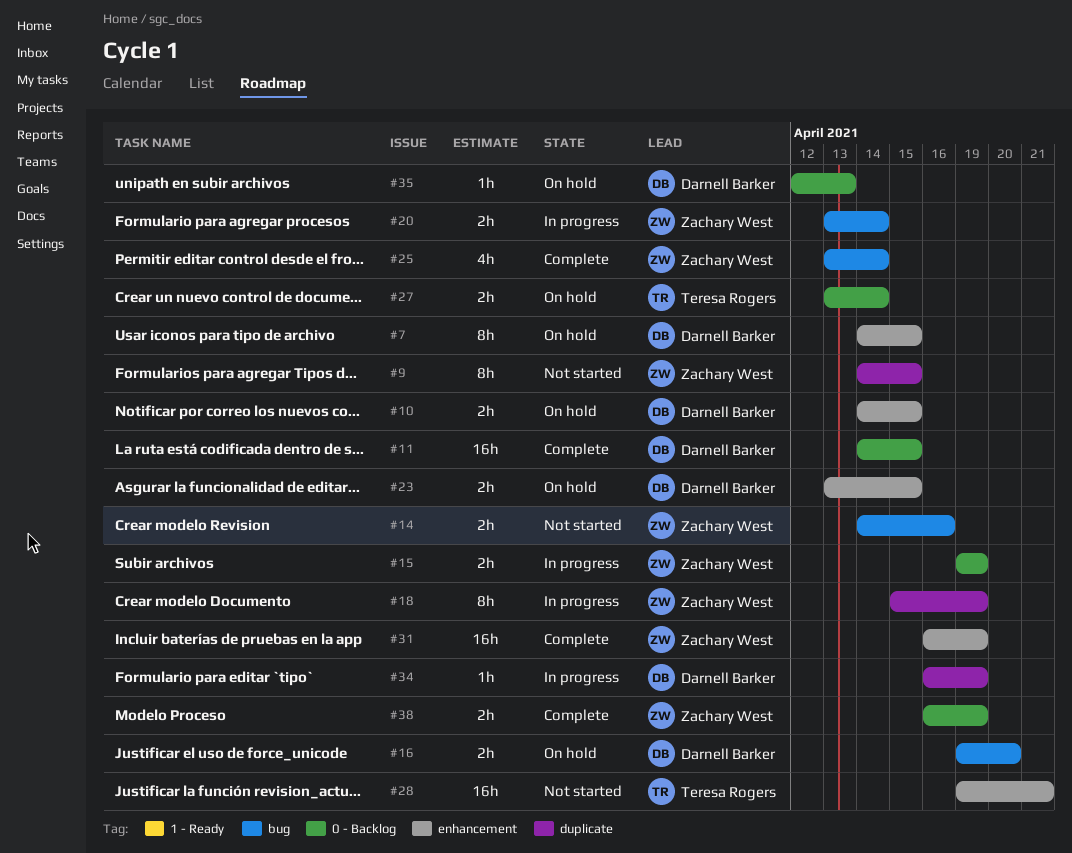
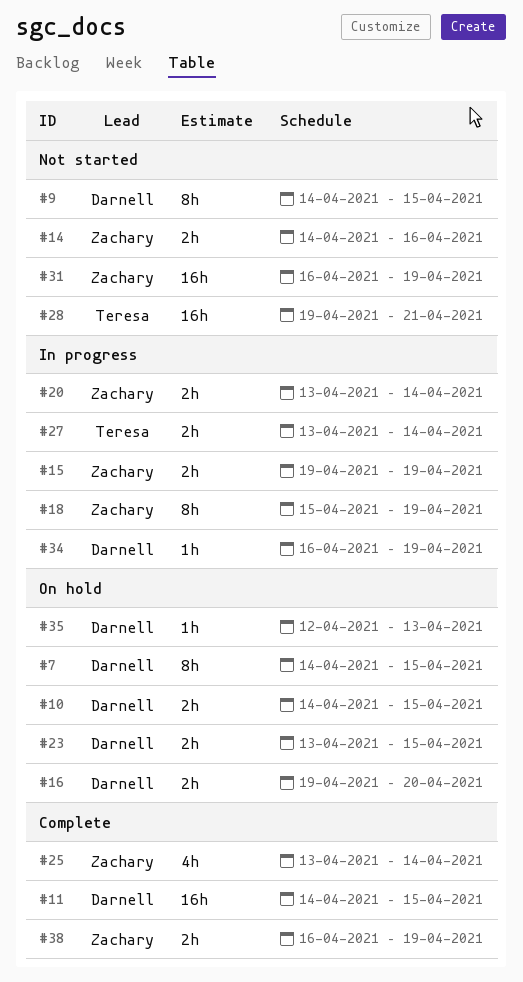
#9, owner: Zachary West -> Darnell Barker
#27, status: On hold -> In progress
#31, status: Complete -> Not started

